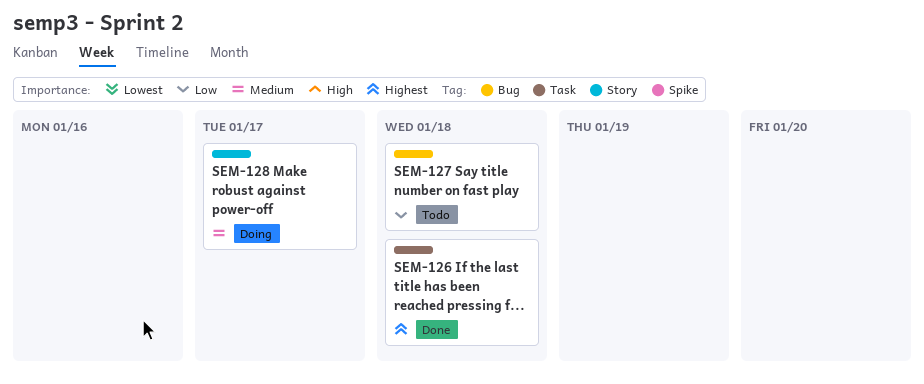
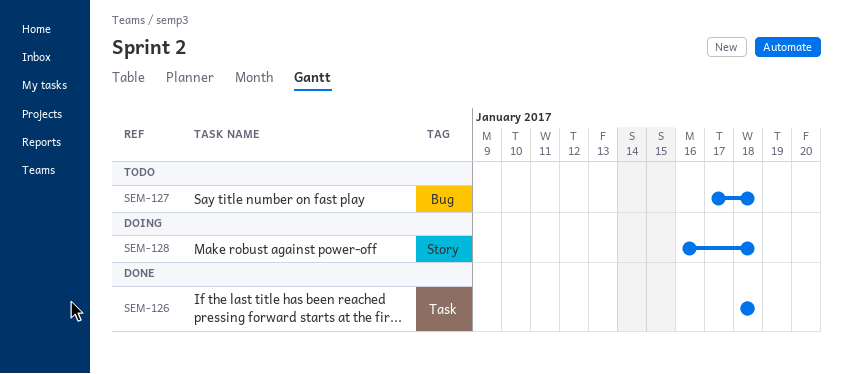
SEM-128, due: Jan 17 -> Jan 18

